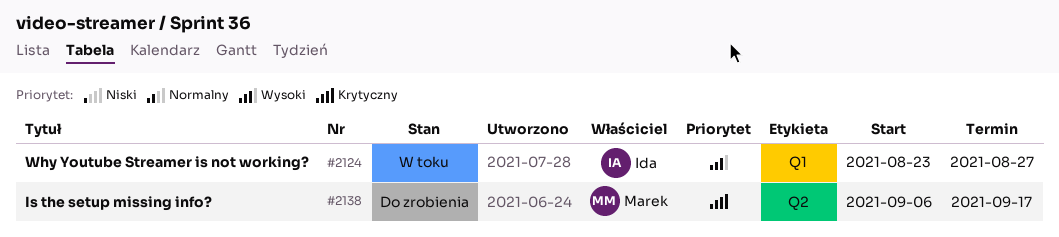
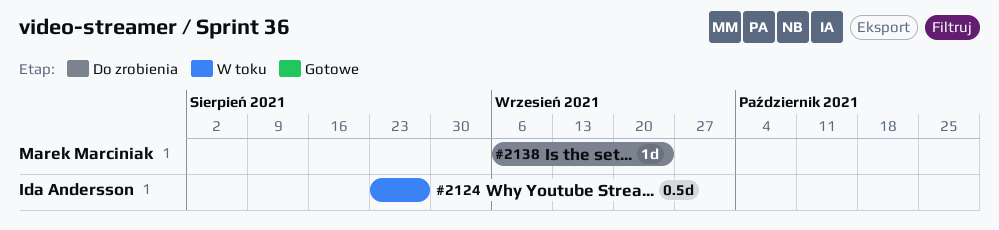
#2138, due: Sep 17 -> Sep 24

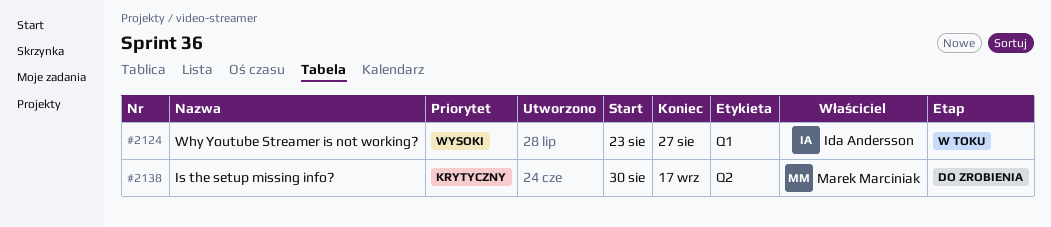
#2138, start: Sep 6 -> Aug 30
#2138, due: Sep 24 -> Sep 17

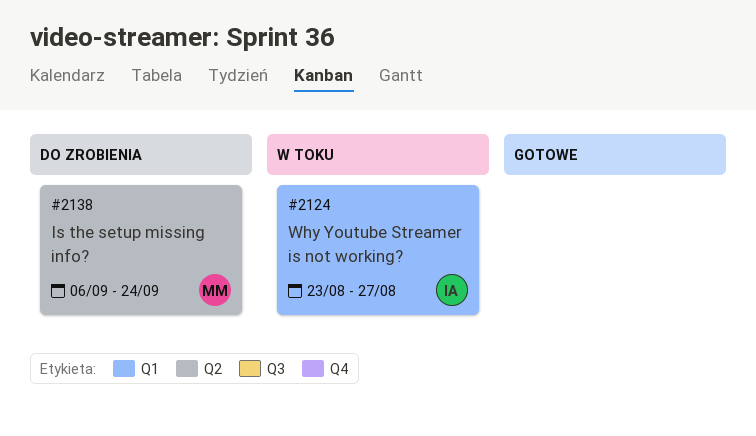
#2138, start: Aug 30 -> Sep 6
#2138, due: Sep 17 -> Sep 24

